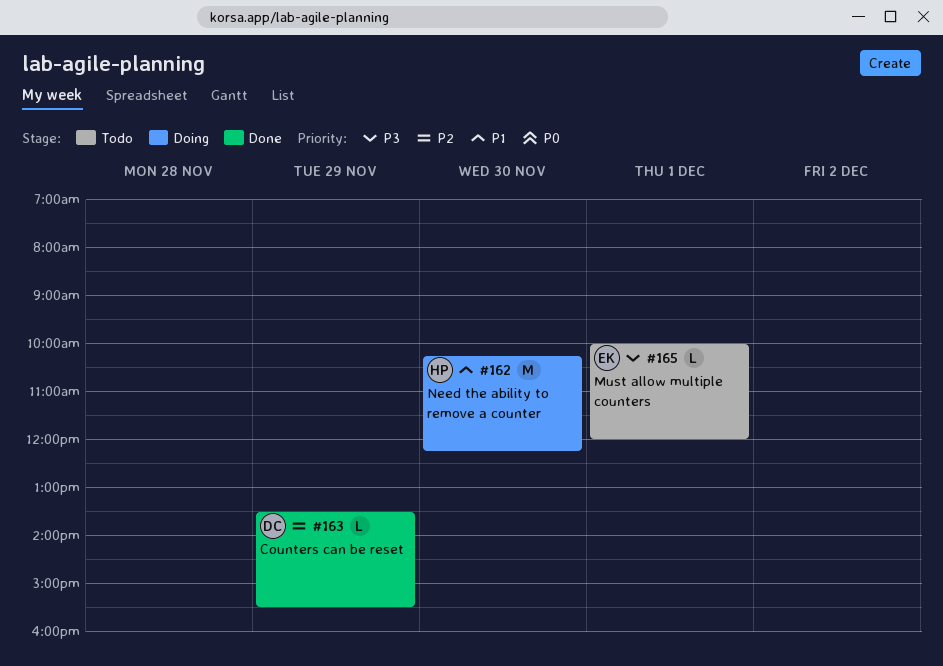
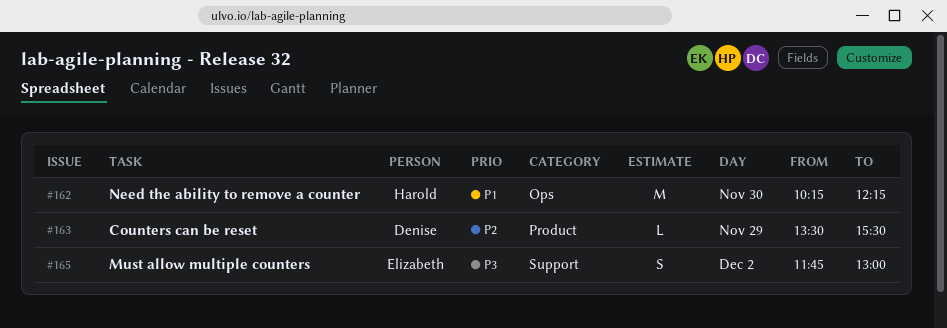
#165, estimate: L -> S
#165, day: Dec 1 -> Dec 2
#165, begins: 10:00 -> 11:45
#165, ends: 12:00 -> 13:00

